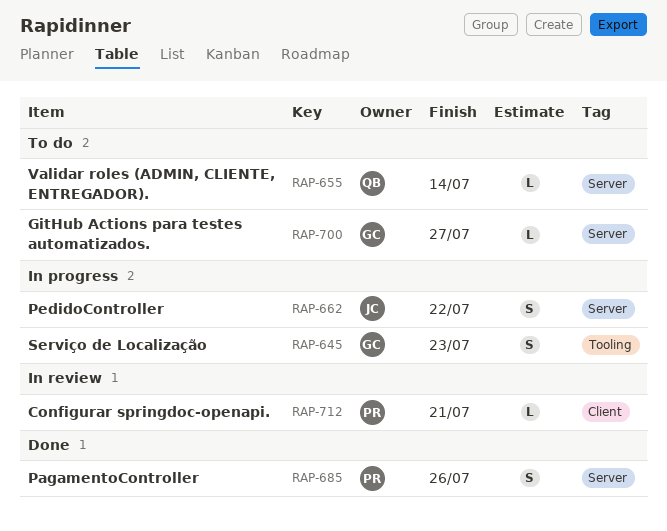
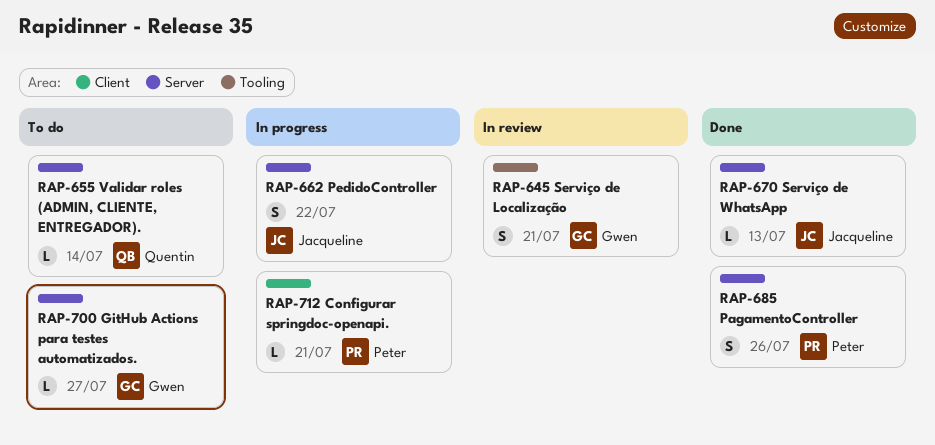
RAP-645, status: In progress -> In review
RAP-645, due: Jul 23 -> Jul 21
RAP-670: none -> present
RAP-712, status: In review -> In progress

